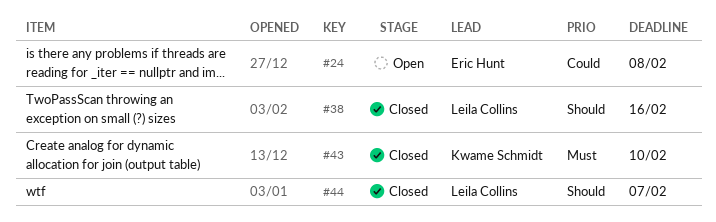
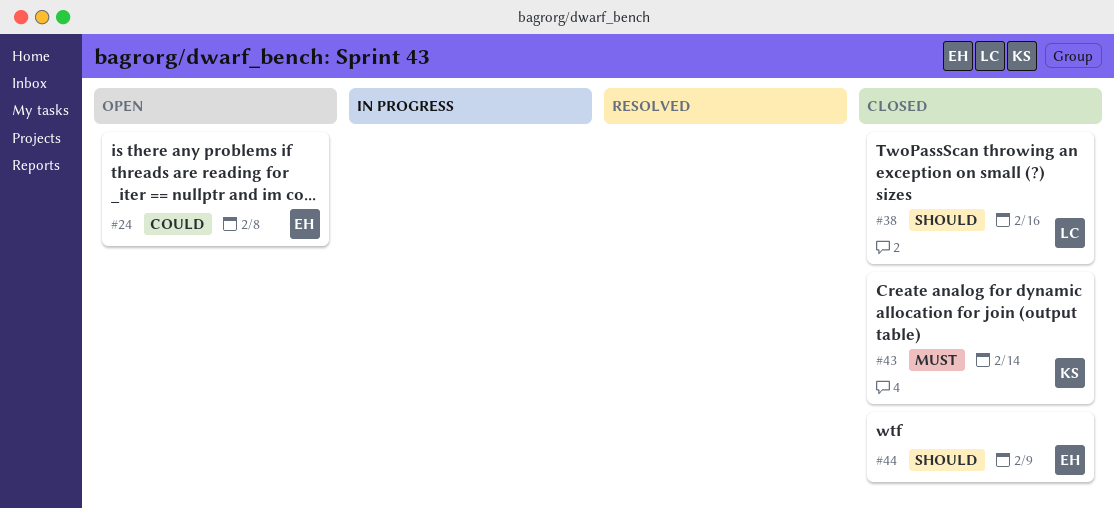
#43, due: Feb 10 -> Feb 14
#44, owner: Leila Collins -> Eric Hunt
#44, due: Feb 7 -> Feb 9

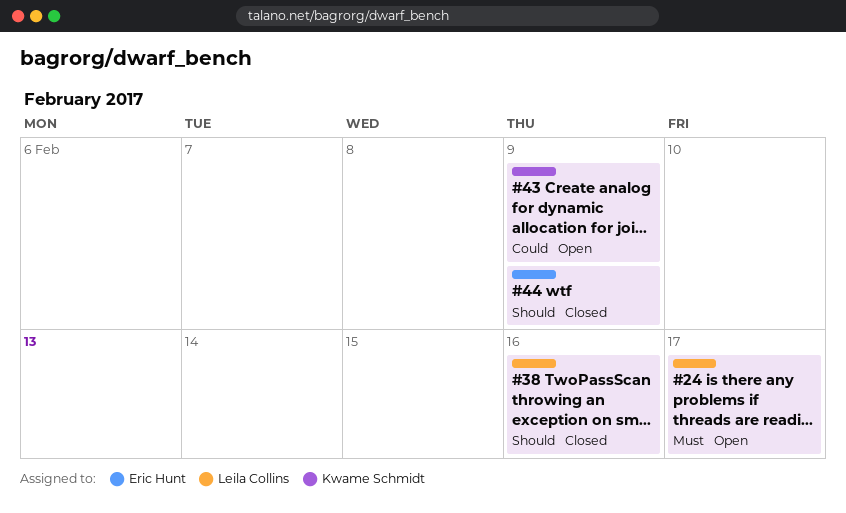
#24, owner: Eric Hunt -> Leila Collins
#24, priority: Could -> Must
#24, due: Feb 8 -> Feb 17
#43, status: Closed -> Open
#43, priority: Must -> Could
#43, due: Feb 14 -> Feb 9

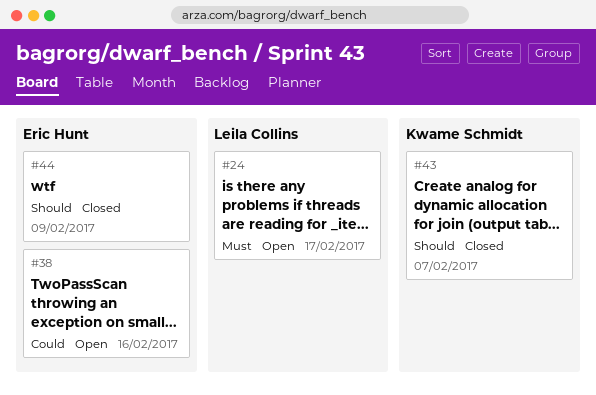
#38, status: Closed -> Open
#38, owner: Leila Collins -> Eric Hunt
#38, priority: Should -> Could
#43, status: Open -> Closed
#43, priority: Could -> Should
#43, due: Feb 9 -> Feb 7

